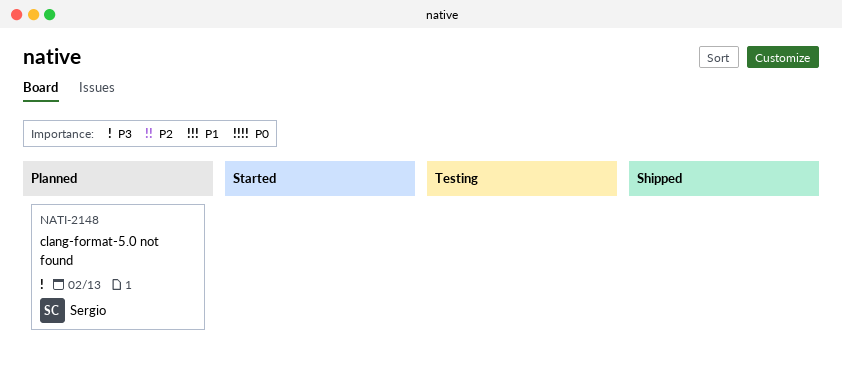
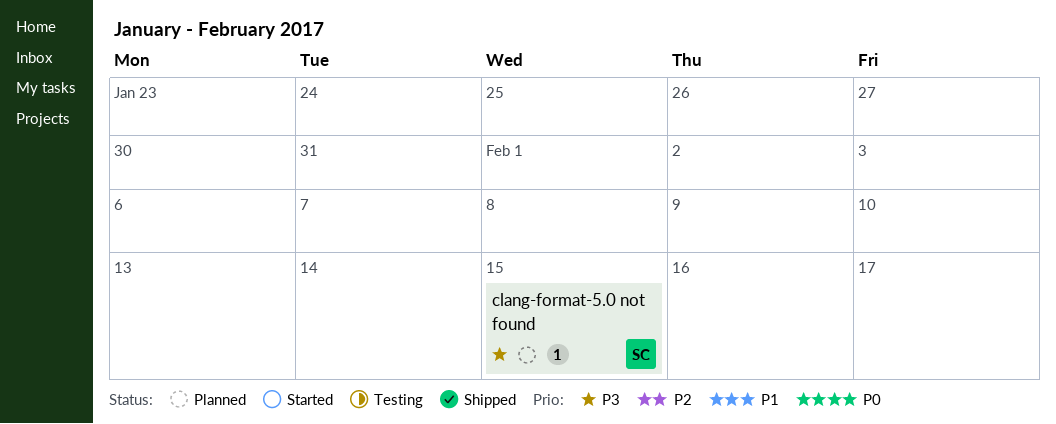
clang-format-5.0 not found, due: Feb 13 -> Feb 15

